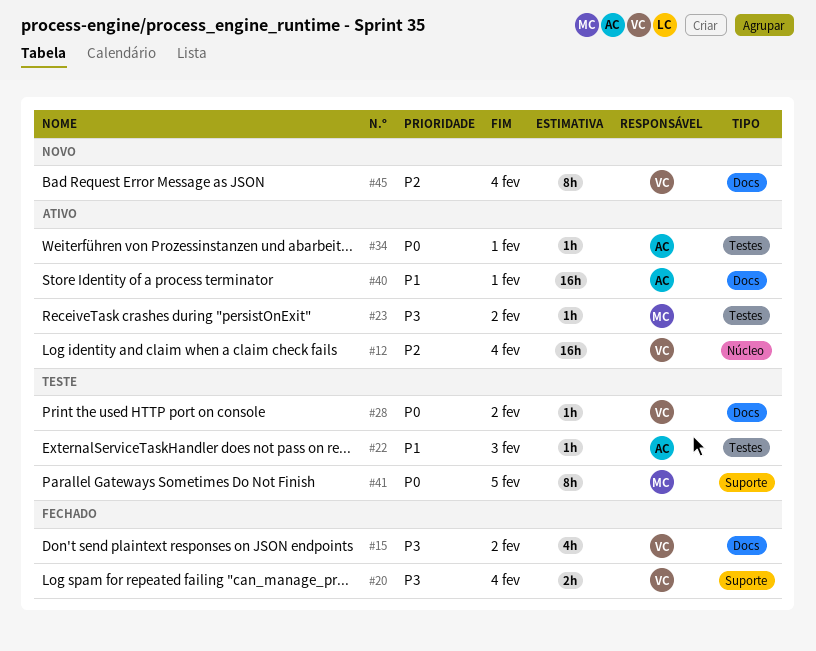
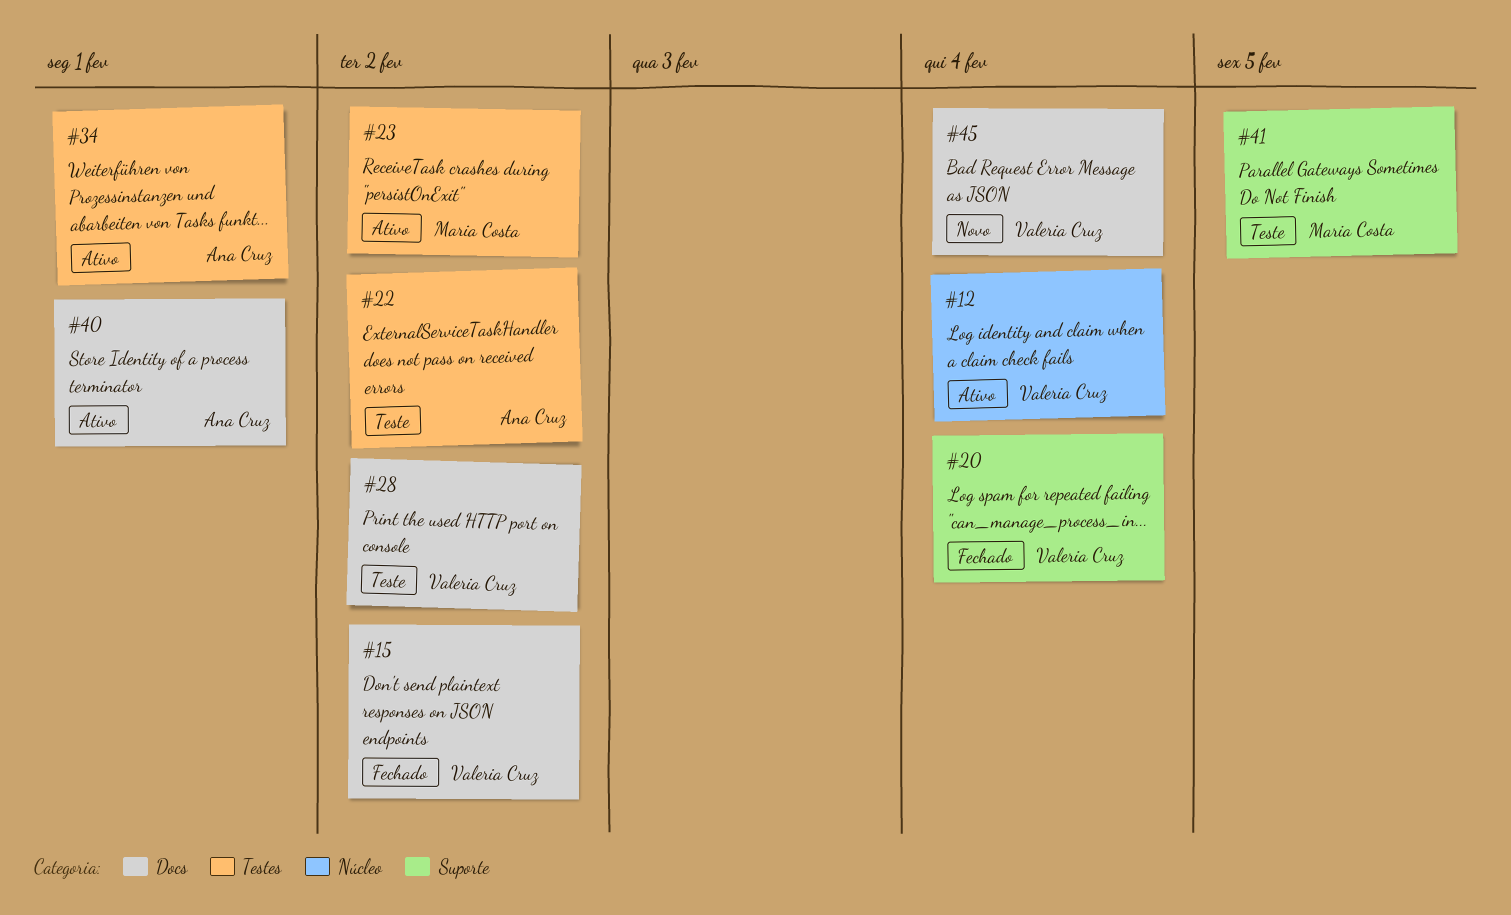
#22, due: Feb 3 -> Feb 2

